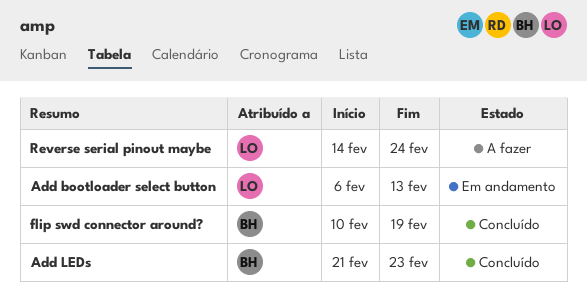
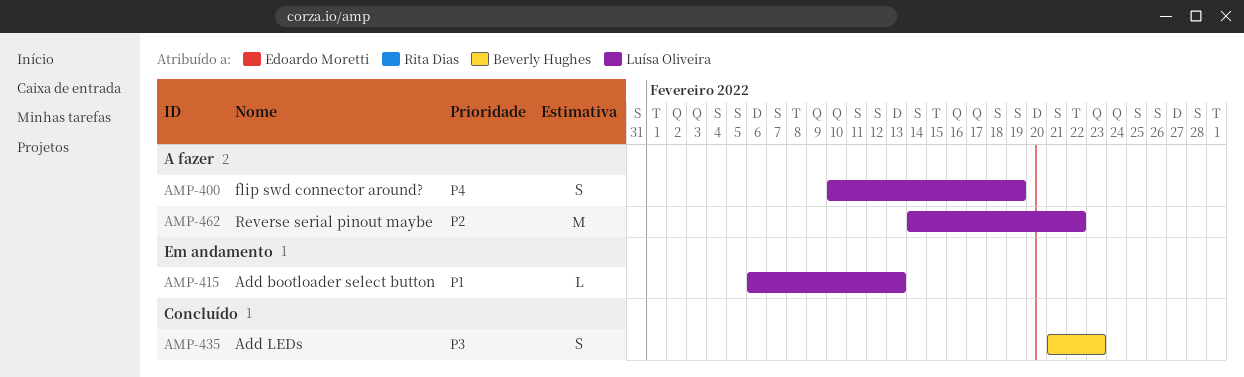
flip swd connector around?, status: Concluído -> A fazer
flip swd connector around?, owner: Beverly Hughes -> Luísa Oliveira
Reverse serial pinout maybe, due: Feb 24 -> Feb 22

